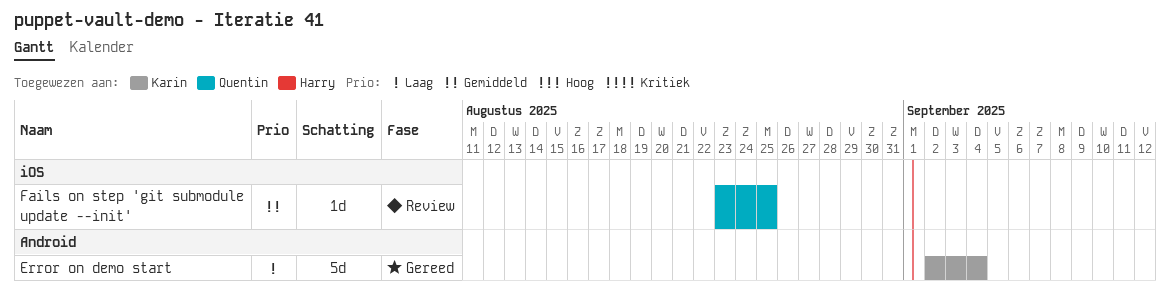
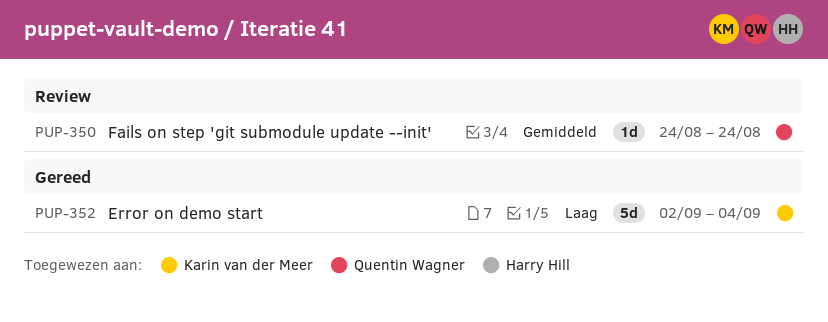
Fails on step 'git submodule update --init', start: Aug 23 -> Aug 24
Fails on step 'git submodule update --init', due: Aug 25 -> Aug 24

